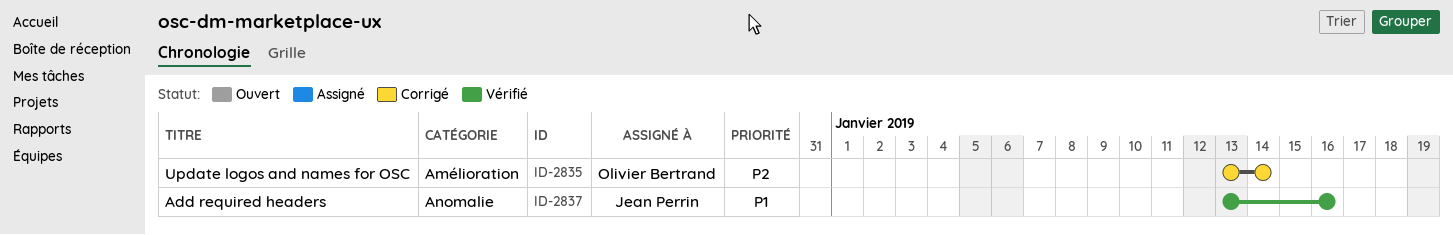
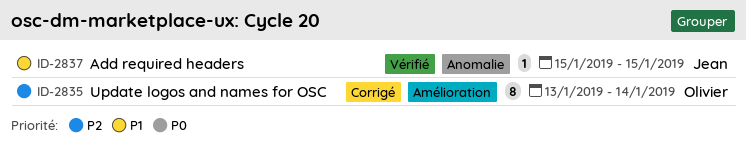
ID-2837, start: Jan 13 -> Jan 15
ID-2837, due: Jan 16 -> Jan 15

